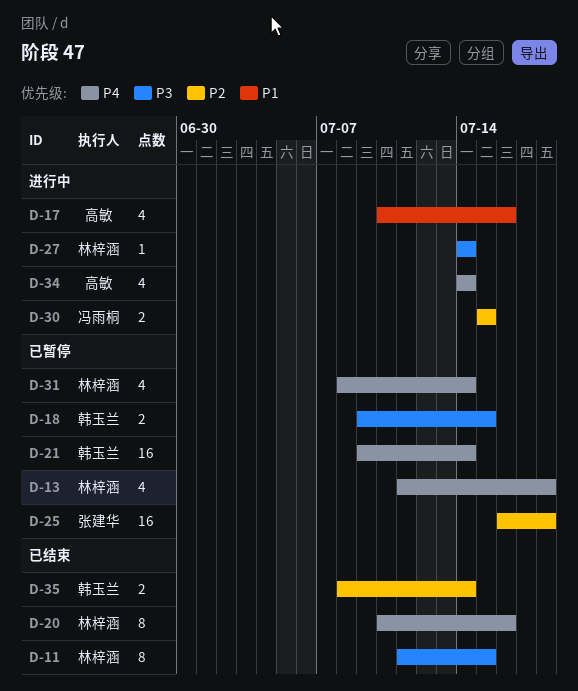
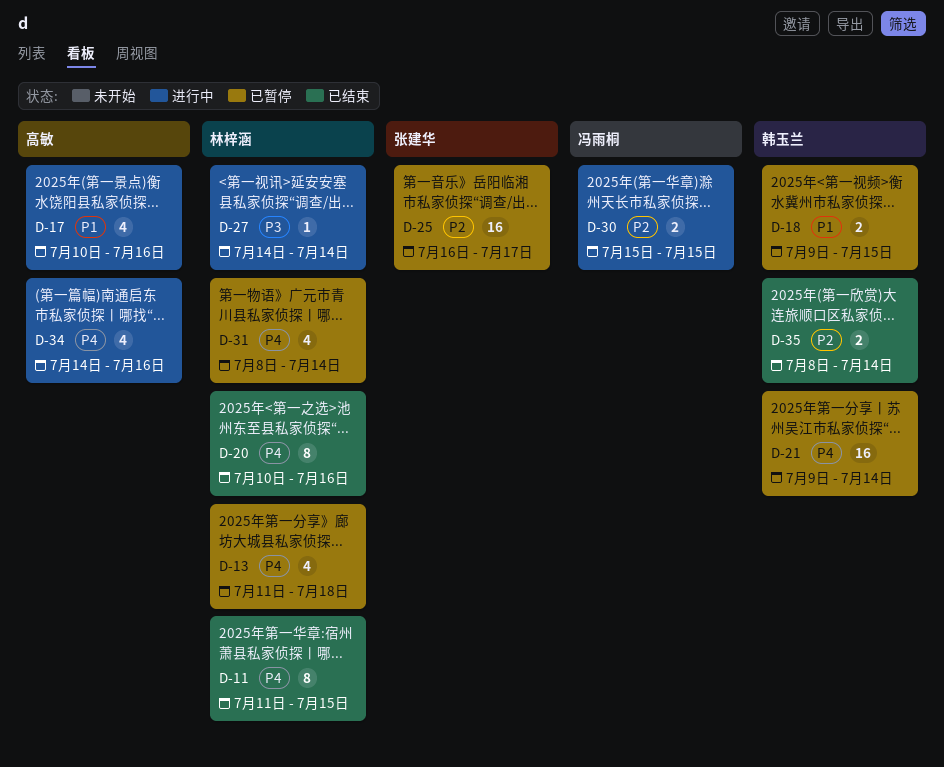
D-11, priority: P3 -> P4
D-18, priority: P3 -> P1
D-25, due: Jul 18 -> Jul 17
D-34, due: Jul 14 -> Jul 16

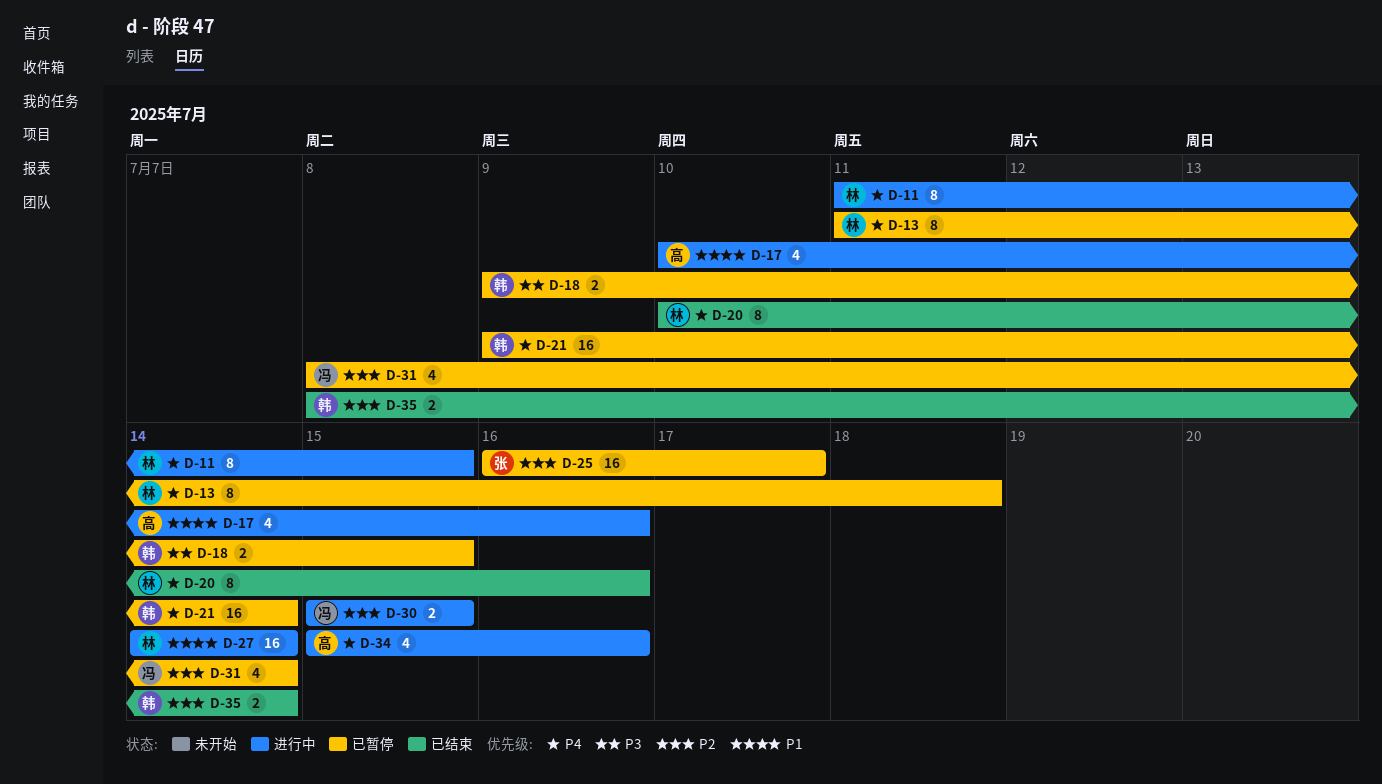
D-11, status: 已结束 -> 进行中
D-13, estimate: 4 -> 8
D-18, priority: P1 -> P3
D-27, priority: P3 -> P1
D-27, estimate: 1 -> 16
D-31, owner: 林梓涵 -> 冯雨桐
D-31, priority: P4 -> P2
D-34, start: Jul 14 -> Jul 15

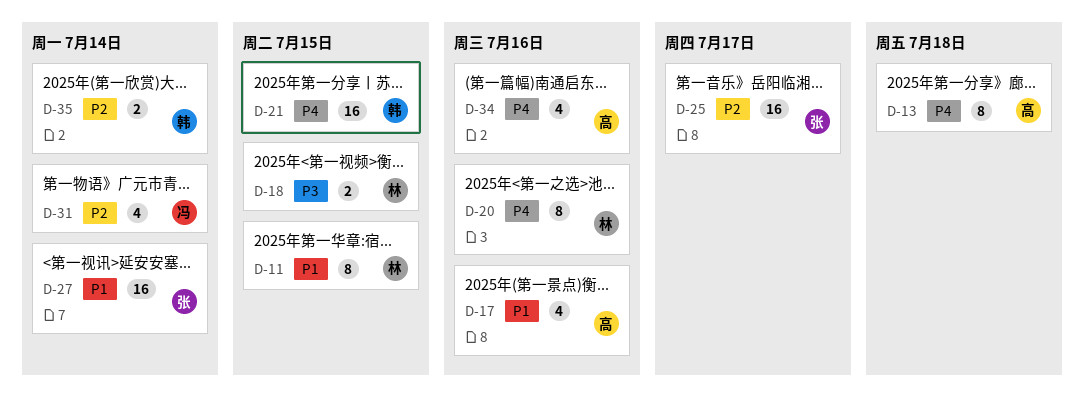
D-11, priority: P4 -> P1
D-13, owner: 林 -> 高
D-18, owner: 韩 -> 林
D-21, due: Jul 14 -> Jul 15
D-27, owner: 林 -> 张
D-30: present -> none

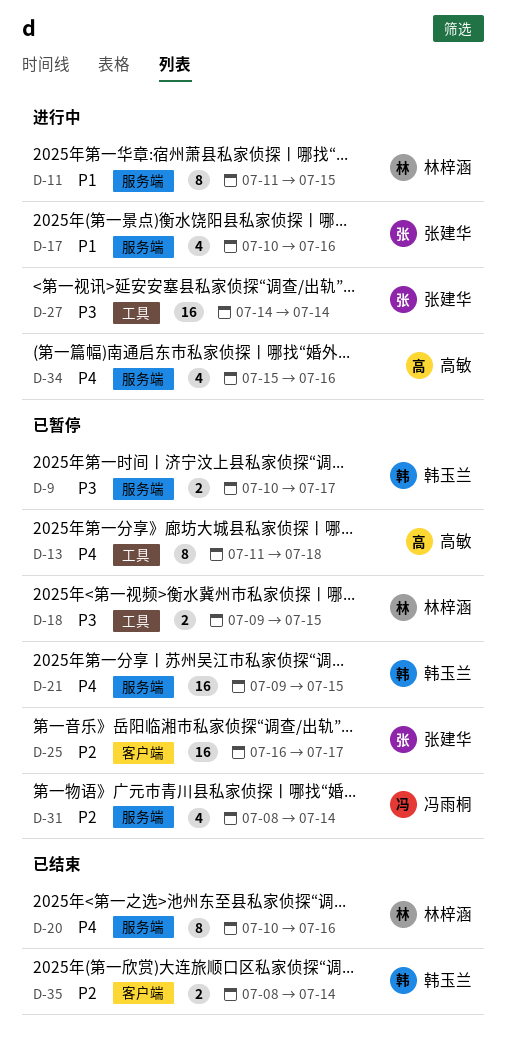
D-9: none -> present
D-17, owner: 高敏 -> 张建华
D-27, priority: P1 -> P3

